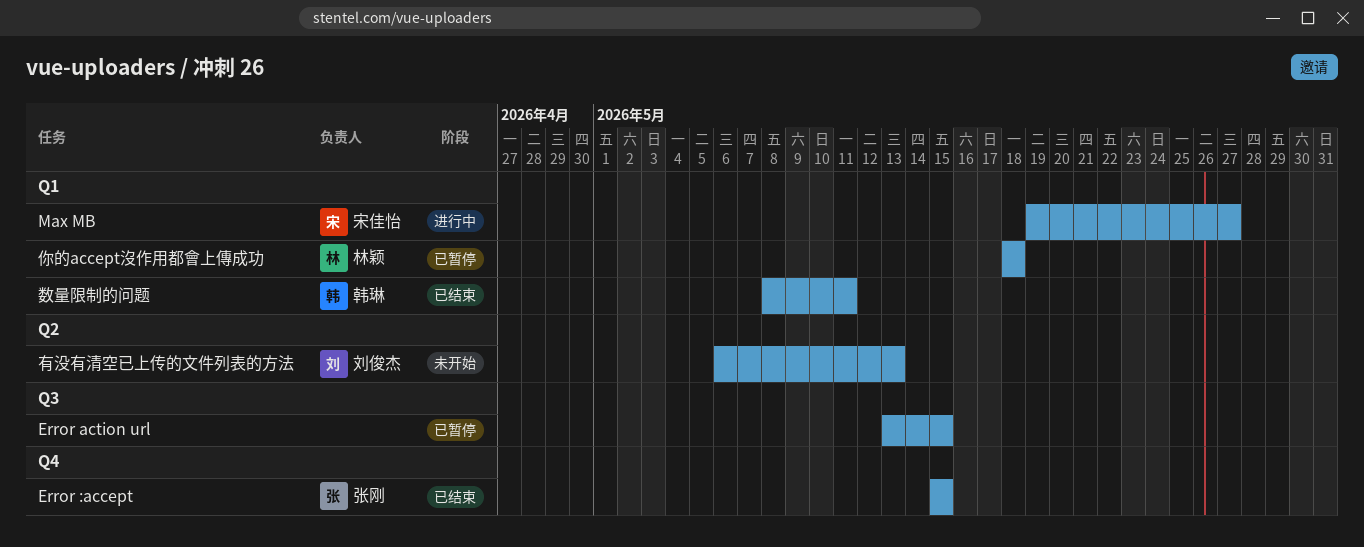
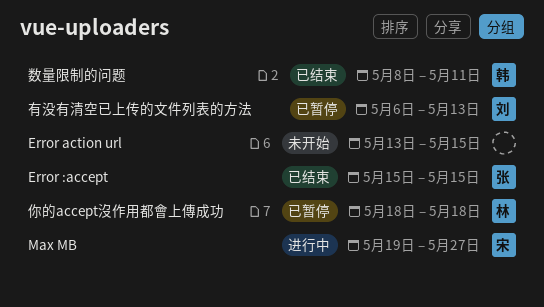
Error action url, status: 已暂停 -> 未开始
有没有清空已上传的文件列表的方法, status: 未开始 -> 已暂停

